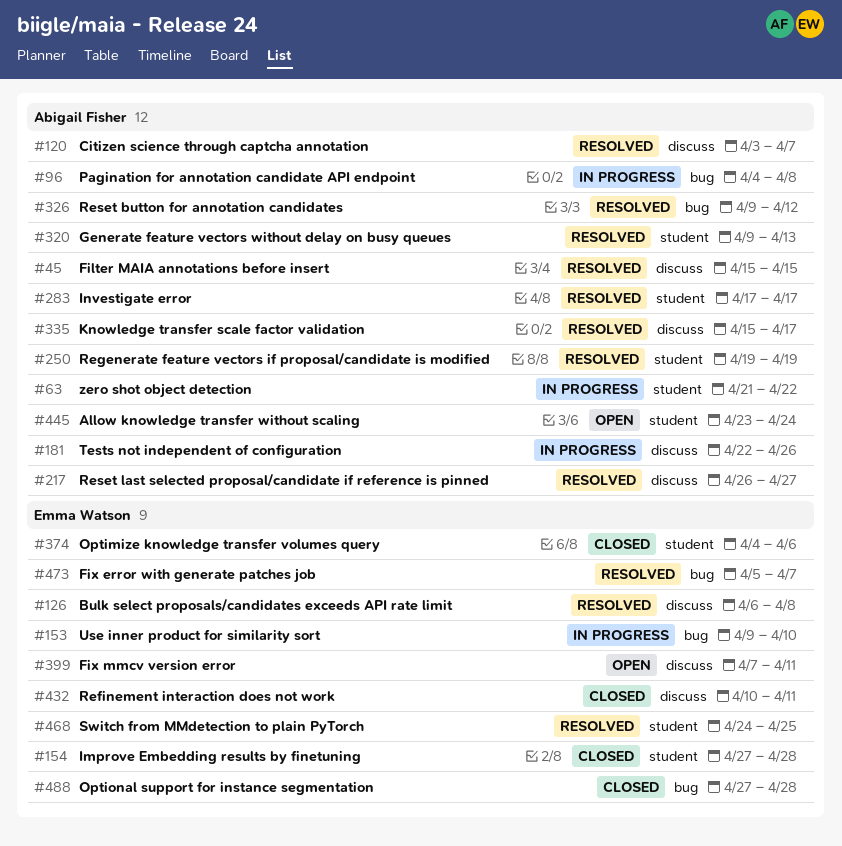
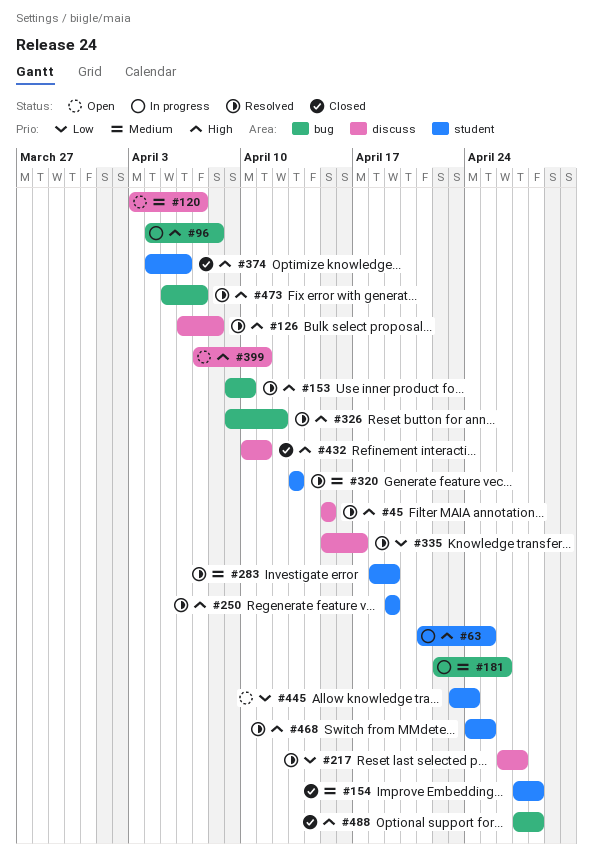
#63, due: Apr 22 -> Apr 25
#120, status: Resolved -> Open
#153, status: In progress -> Resolved
#181, label: discuss -> bug
#283, start: Apr 17 -> Apr 18
#283, due: Apr 17 -> Apr 19
#320, start: Apr 9 -> Apr 13

